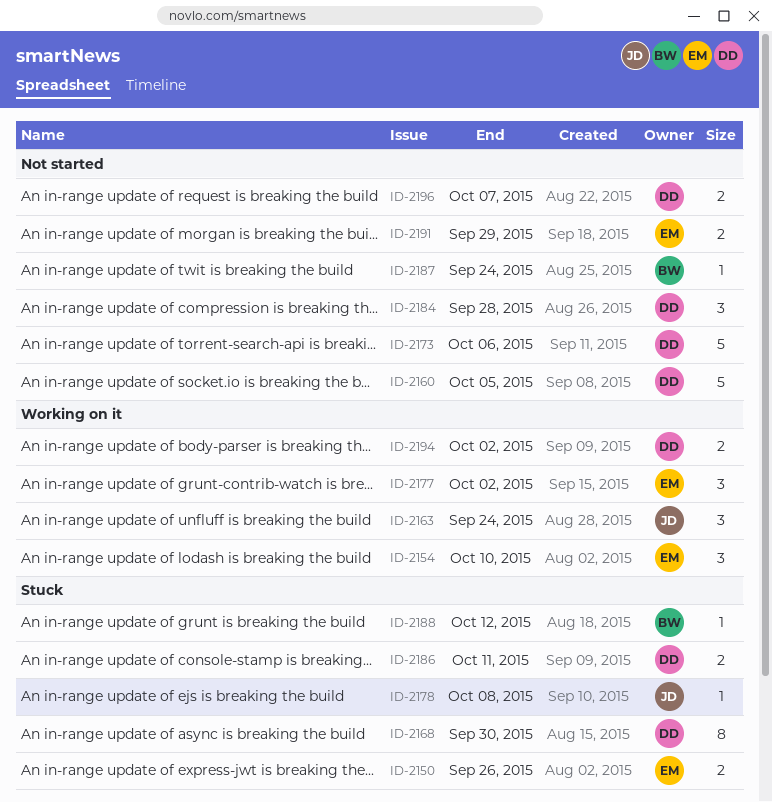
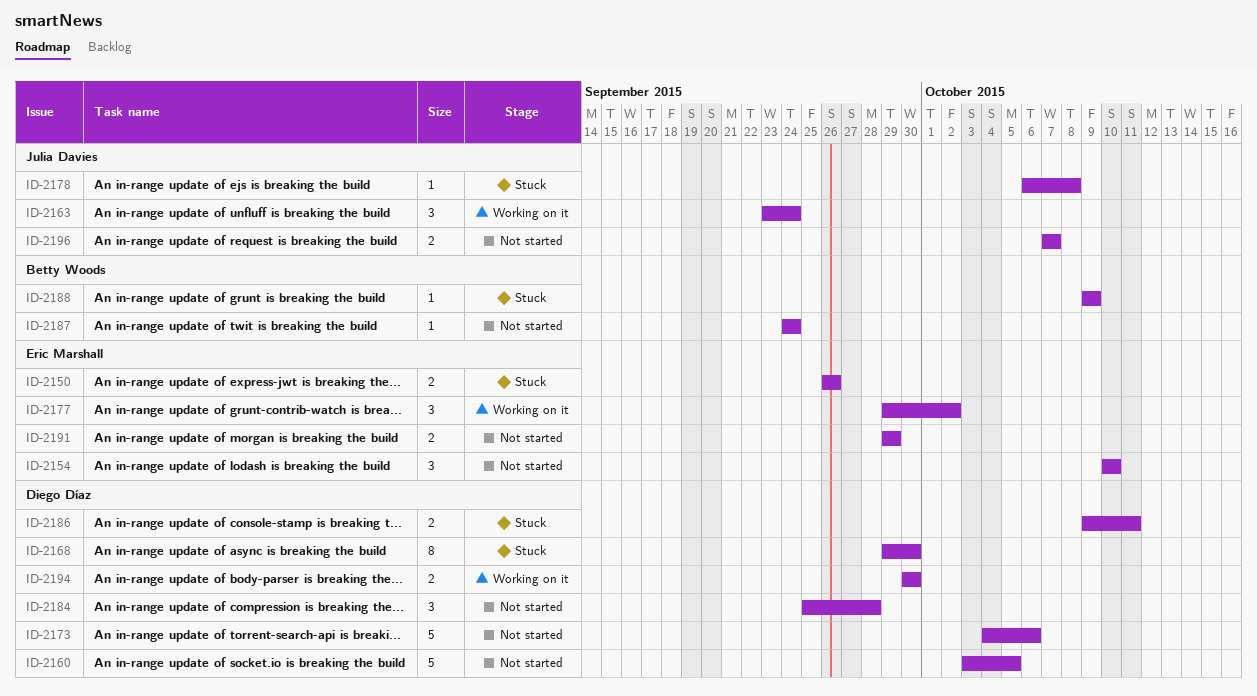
ID-2154, status: Working on it -> Not started
ID-2188, due: Oct 12 -> Oct 9
ID-2194, due: Oct 2 -> Sep 30
ID-2196, owner: Diego Díaz -> Julia Davies

